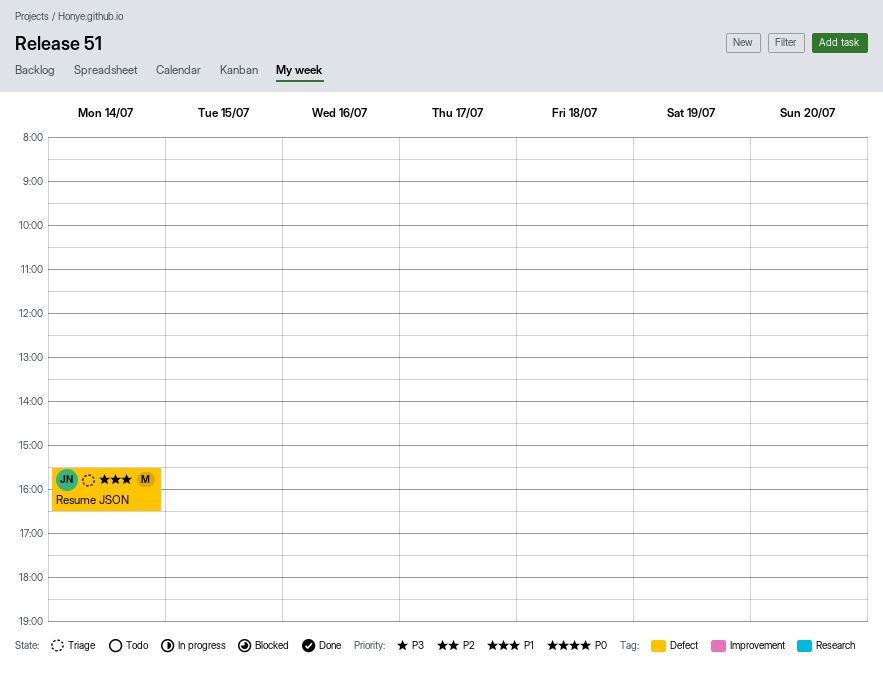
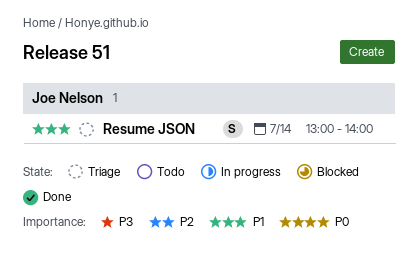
Resume JSON, estimate: M -> S
Resume JSON, begins: 15:30 -> 13:00
Resume JSON, ends: 16:30 -> 14:00

